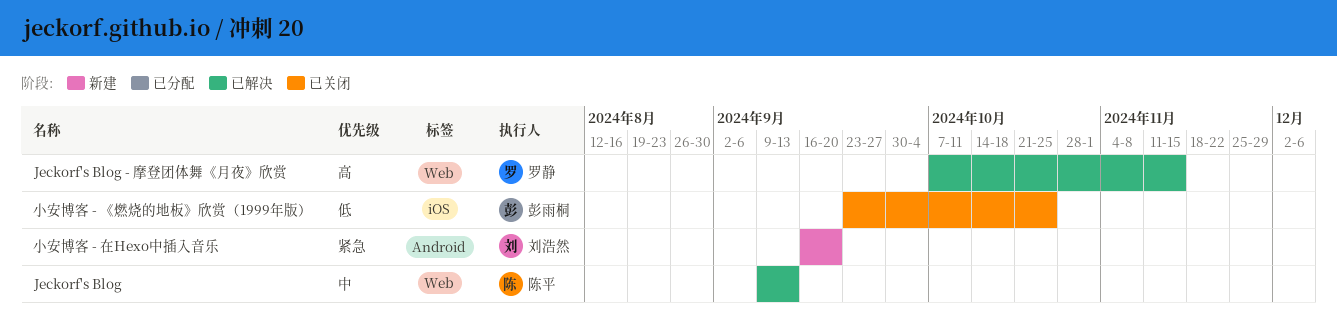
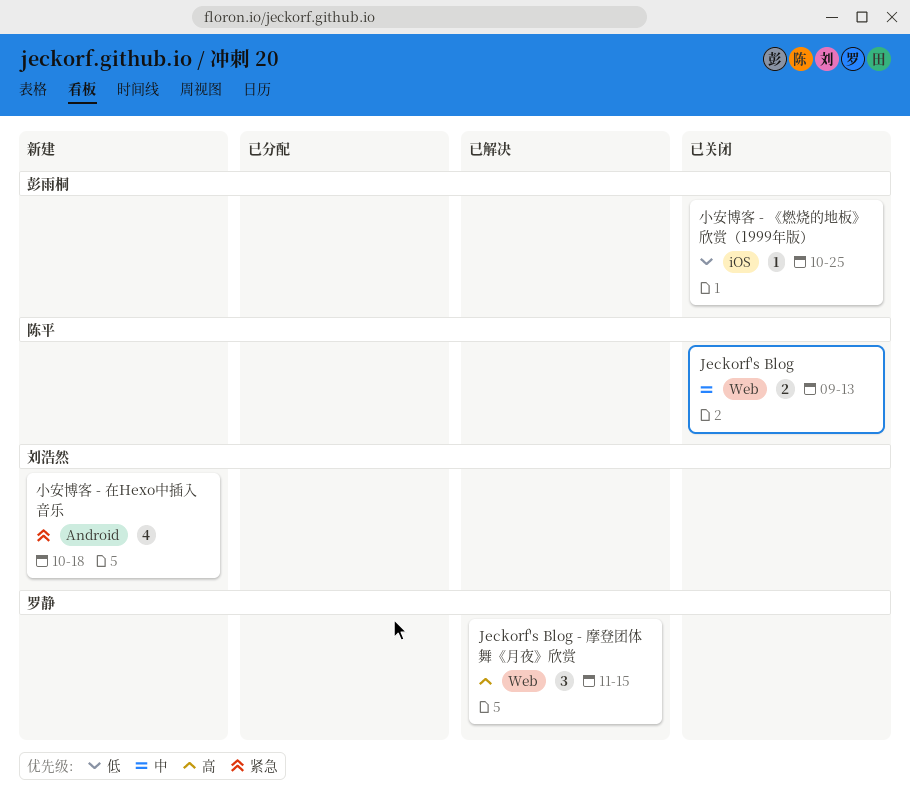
Jeckorf's Blog, status: 已解决 -> 已关闭
小安博客 - 在Hexo中插入音乐, due: Sep 20 -> Oct 18

